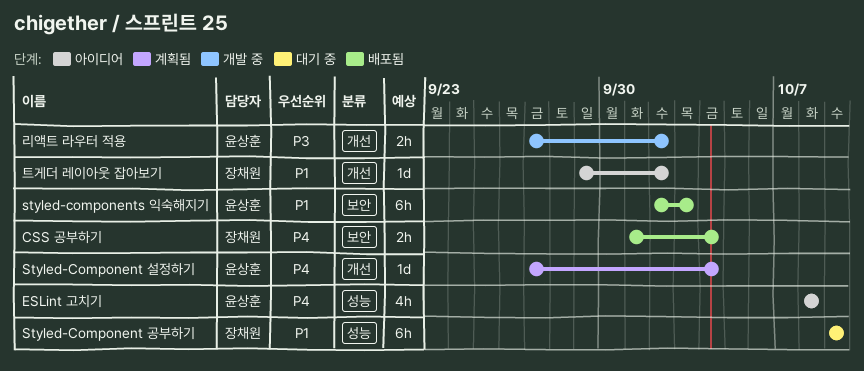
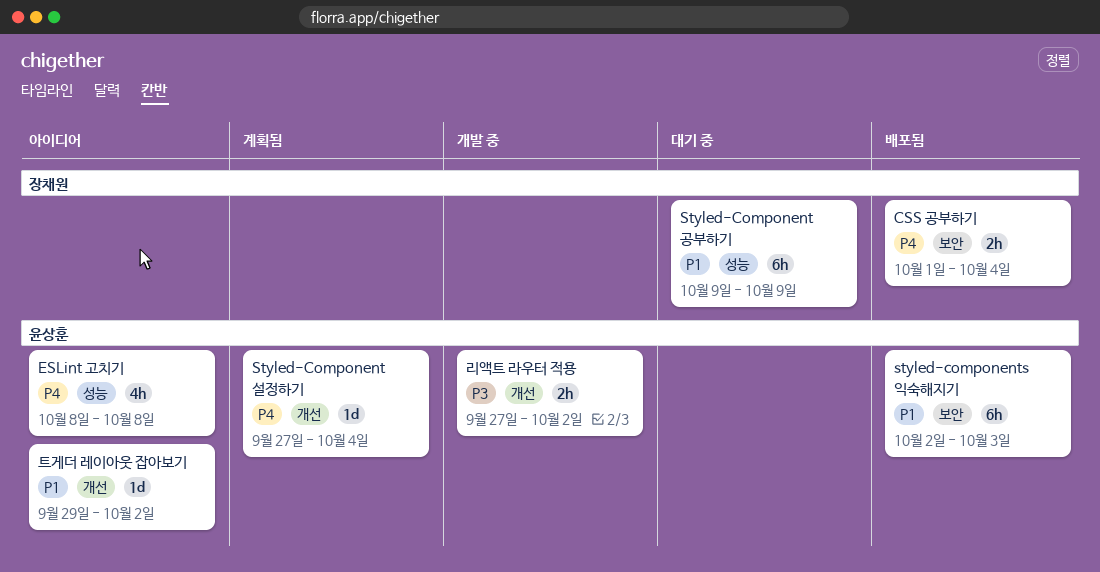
트게더 레이아웃 잡아보기, owner: 장채원 -> 윤상훈

